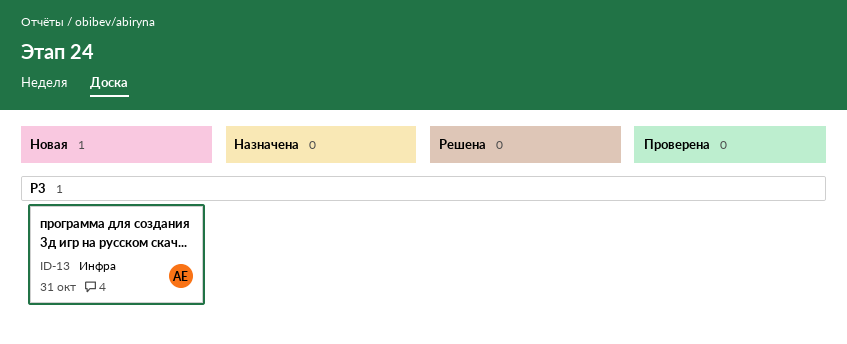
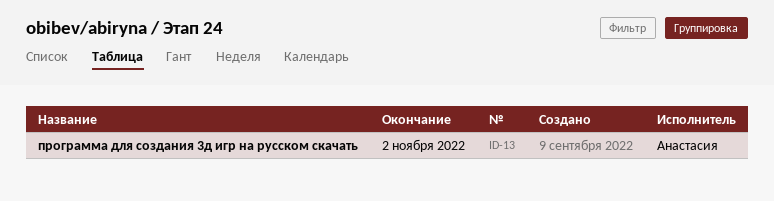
ID-13, due: Oct 31 -> Nov 2

